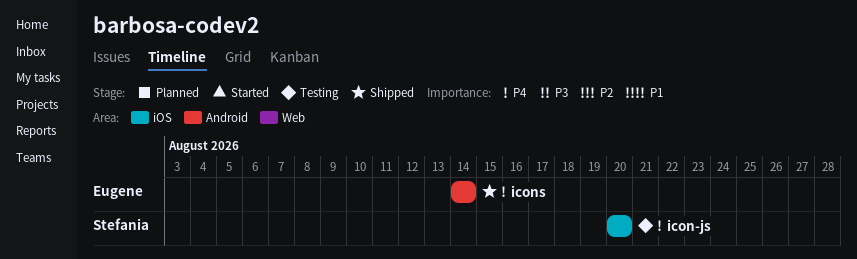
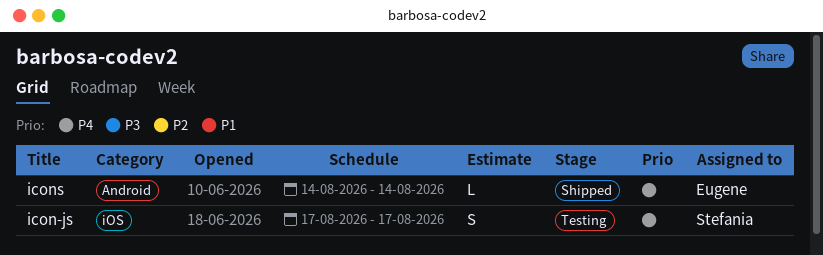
icon-js, start: Aug 20 -> Aug 17
icon-js, due: Aug 20 -> Aug 17

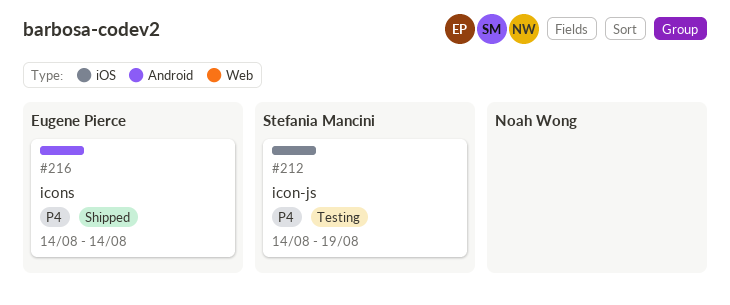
icon-js, start: Aug 17 -> Aug 14
icon-js, due: Aug 17 -> Aug 19

